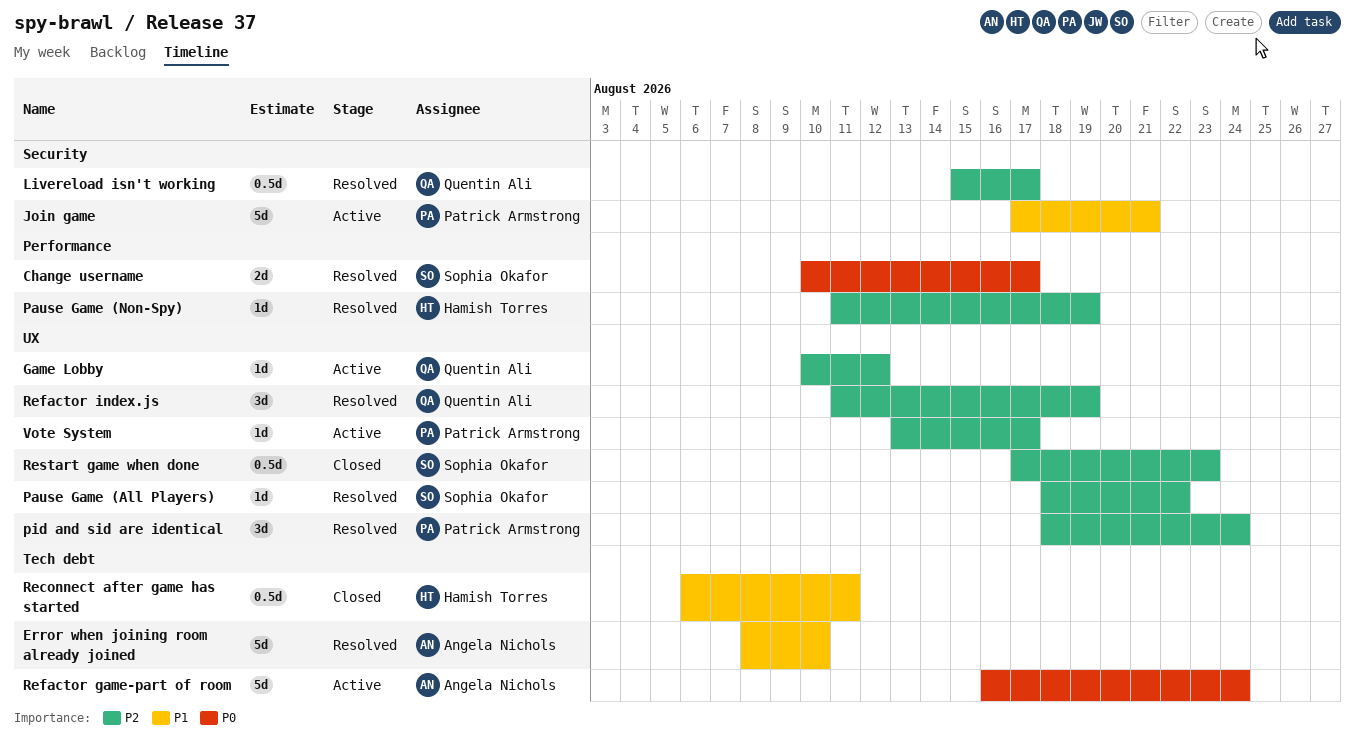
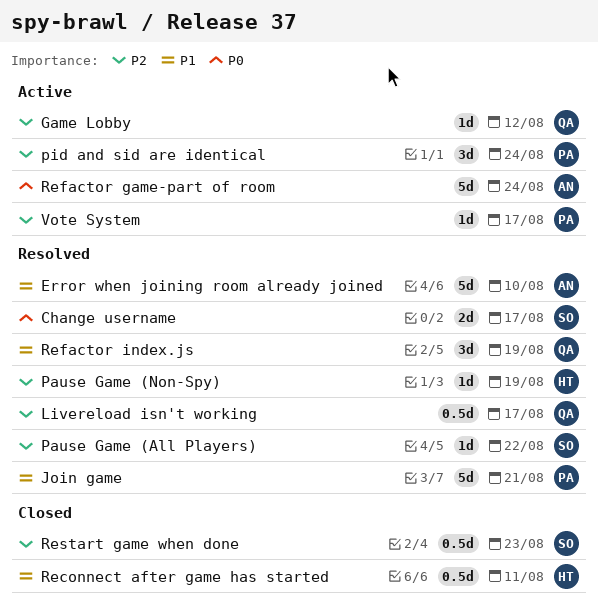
Join game, status: Active -> Resolved
pid and sid are identical, status: Resolved -> Active
Refactor index.js, priority: P2 -> P1

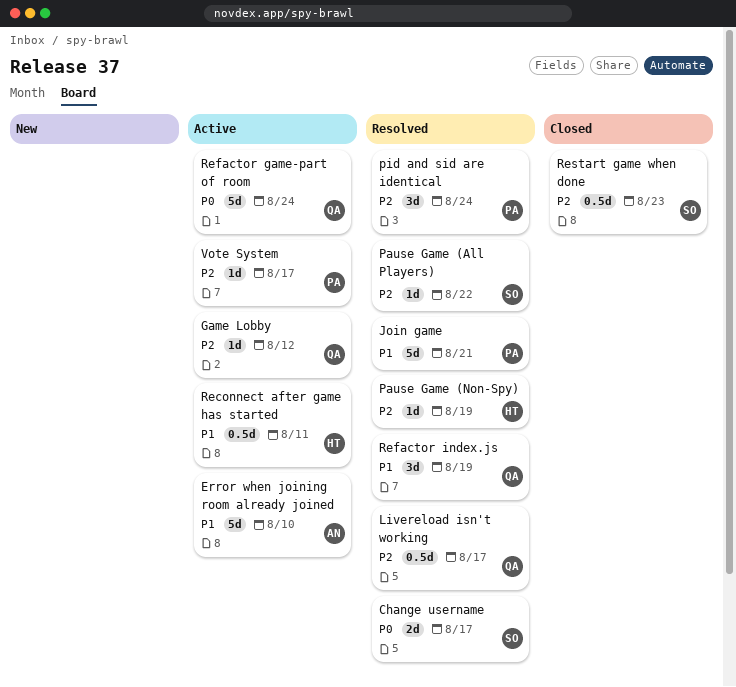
Error when joining room already joined, status: Resolved -> Active
pid and sid are identical, status: Active -> Resolved
Reconnect after game has started, status: Closed -> Active
Refactor game-part of room, owner: AN -> QA

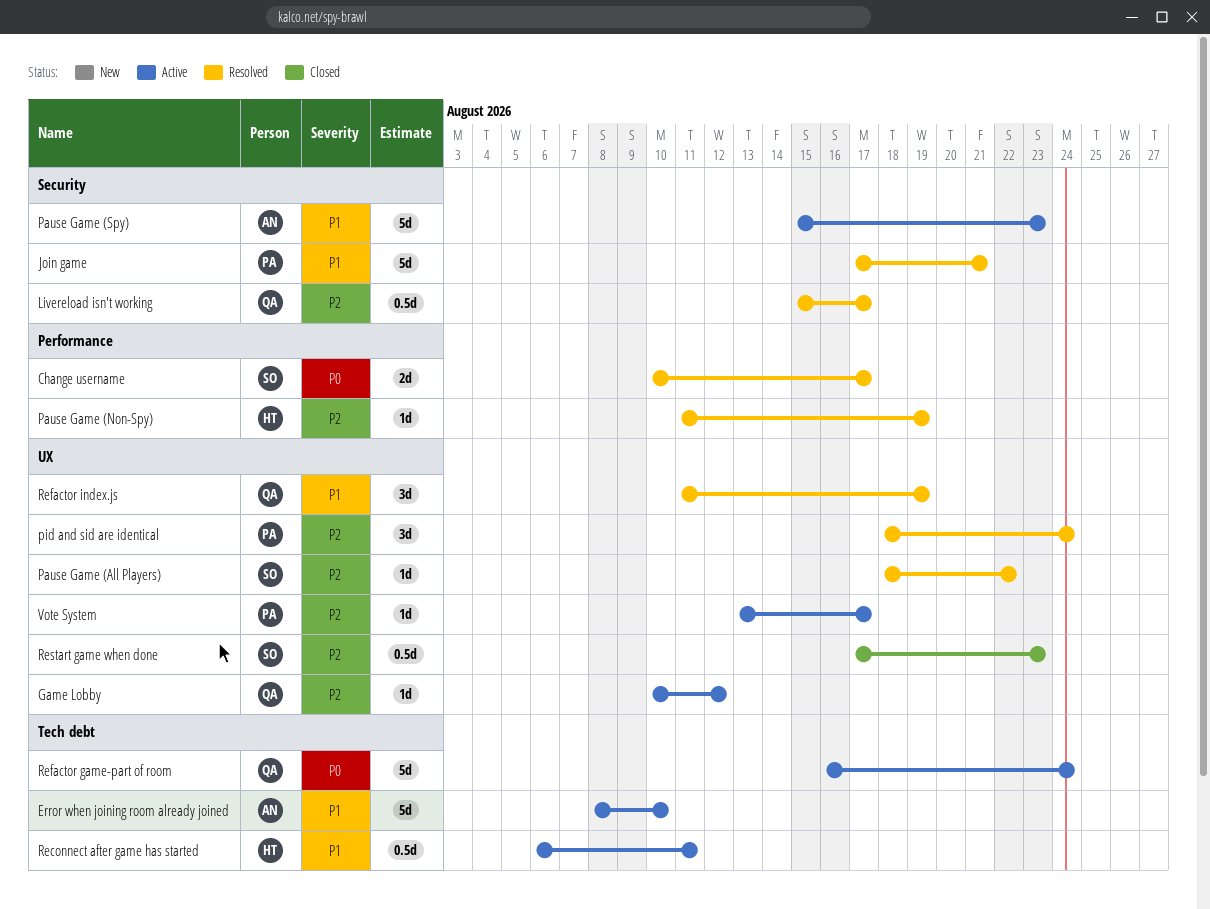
Pause Game (Spy): none -> present

